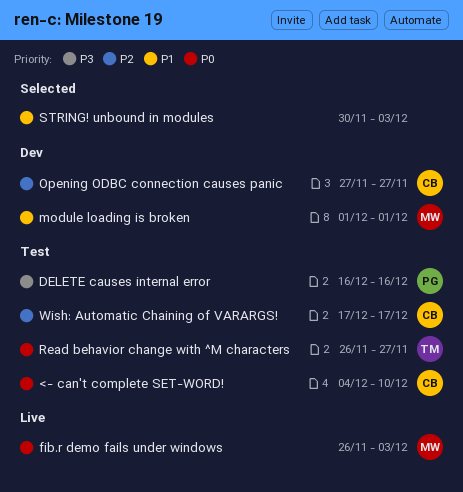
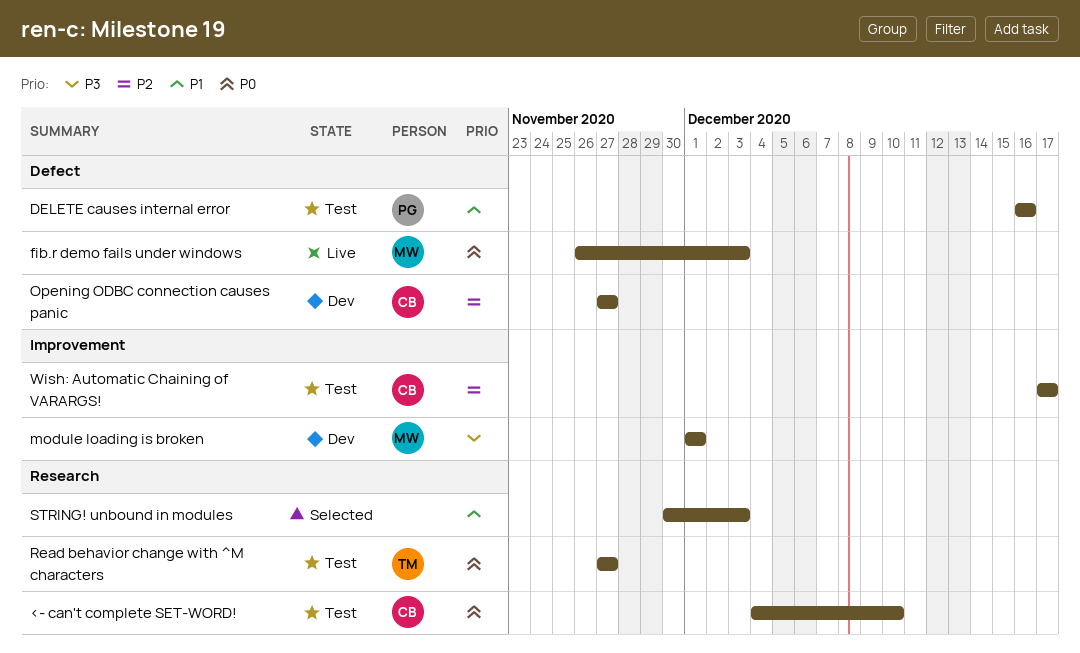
DELETE causes internal error, priority: P3 -> P1
module loading is broken, priority: P1 -> P3
Read behavior change with ^M characters, start: Nov 26 -> Nov 27

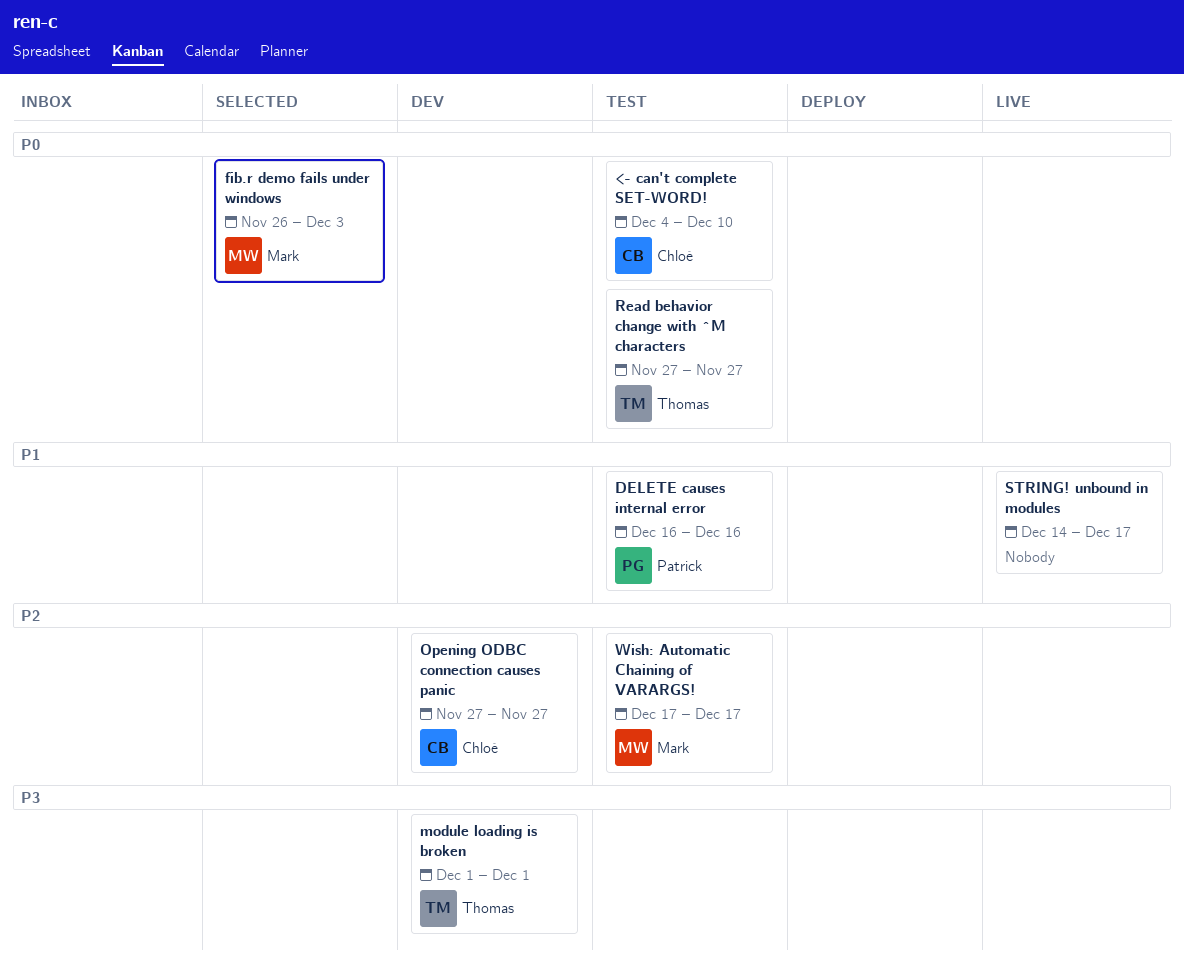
fib.r demo fails under windows, status: Live -> Selected
module loading is broken, owner: Mark -> Thomas
STRING! unbound in modules, status: Selected -> Live
STRING! unbound in modules, start: Nov 30 -> Dec 14
STRING! unbound in modules, due: Dec 3 -> Dec 17
Wish: Automatic Chaining of VARARGS!, owner: Chloé -> Mark

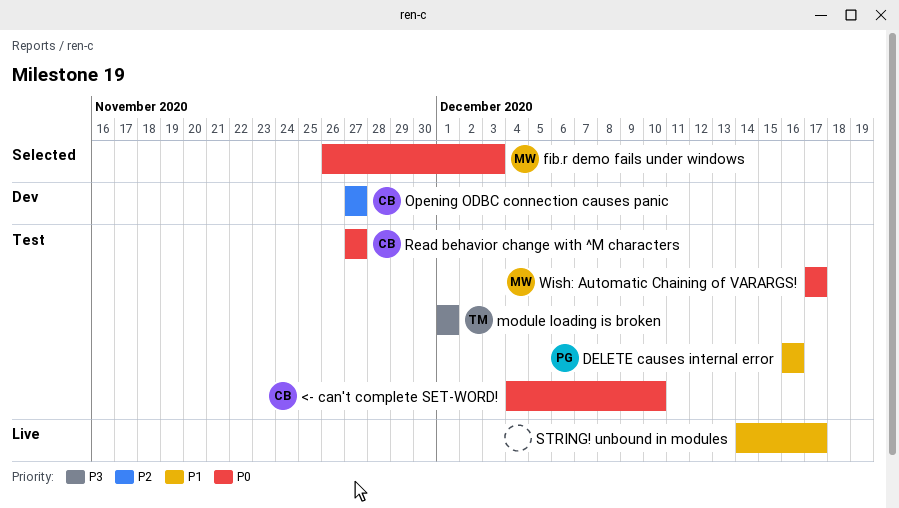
module loading is broken, status: Dev -> Test
Read behavior change with ^M characters, owner: Thomas -> Chloé
Wish: Automatic Chaining of VARARGS!, priority: P2 -> P0

